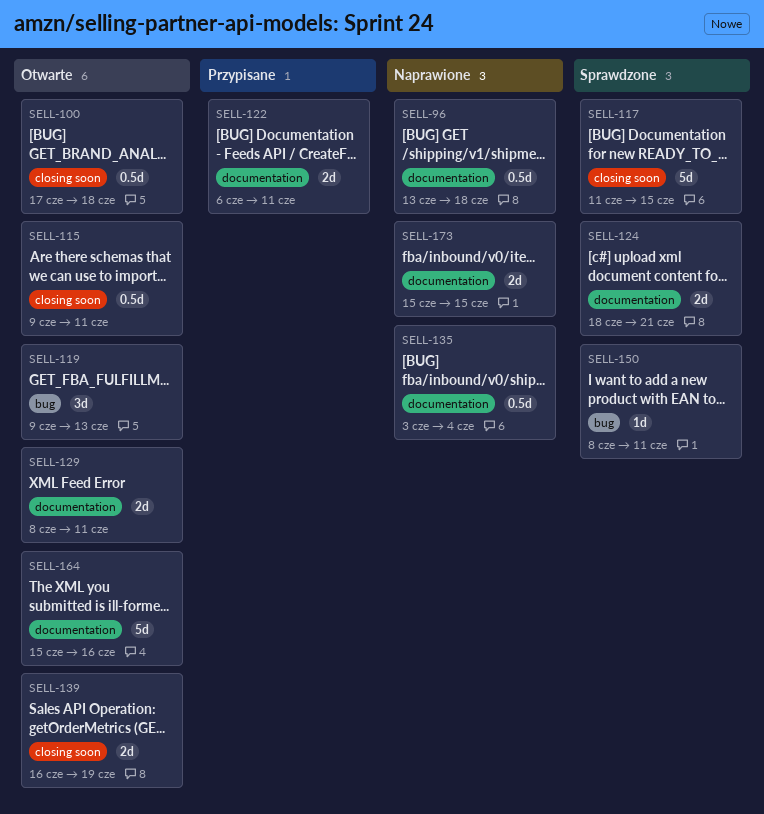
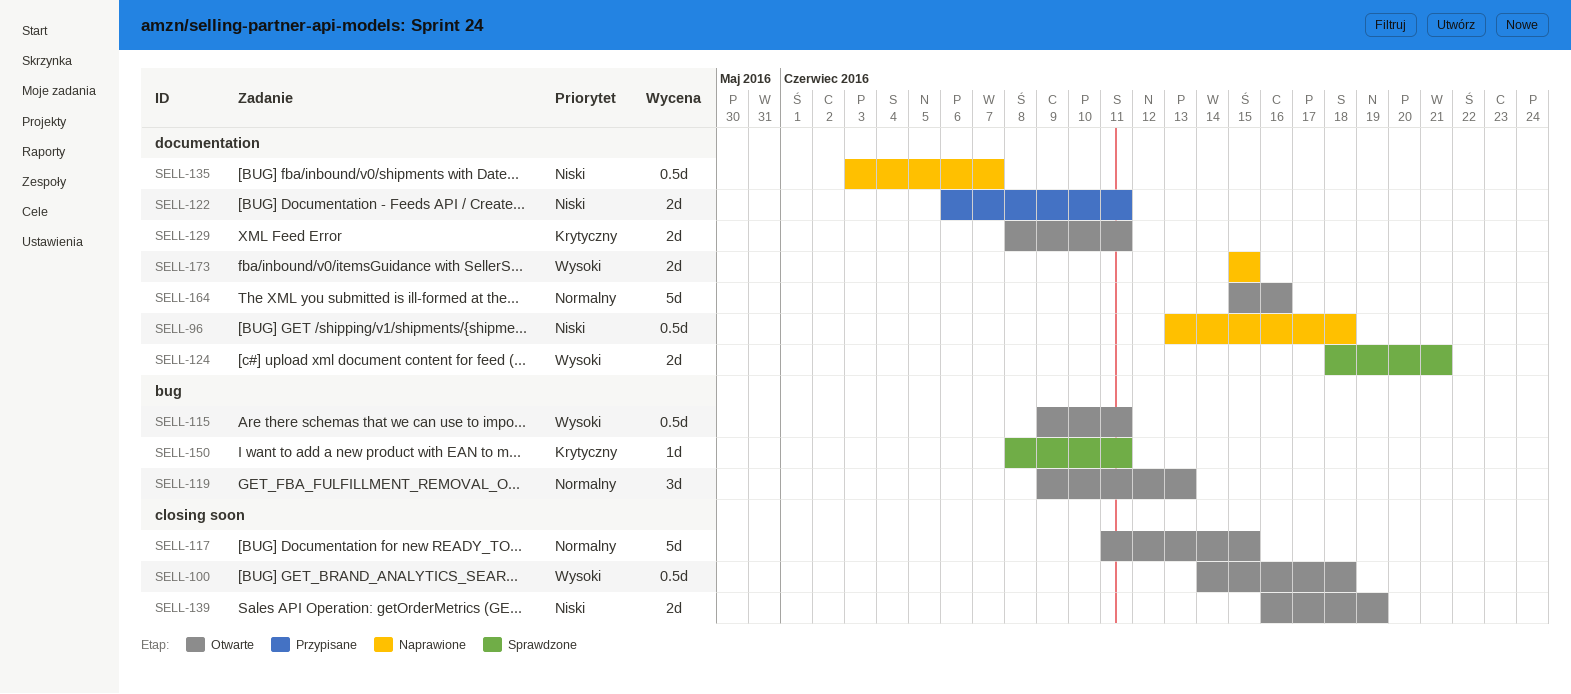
SELL-100, start: Jun 17 -> Jun 14
SELL-115, label: closing soon -> bug
SELL-117, status: Sprawdzone -> Otwarte
SELL-135, due: Jun 4 -> Jun 7

